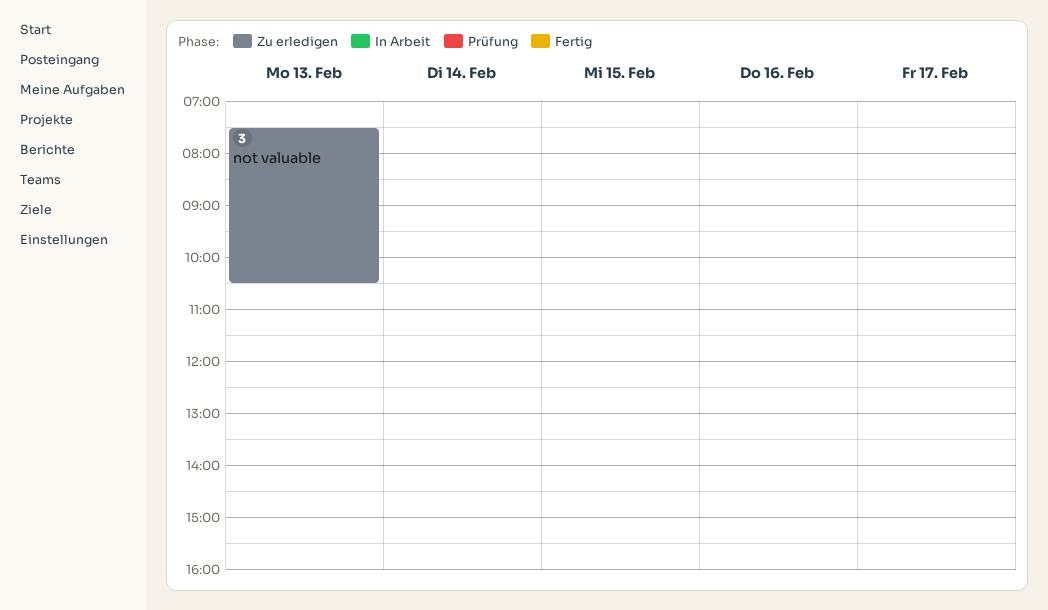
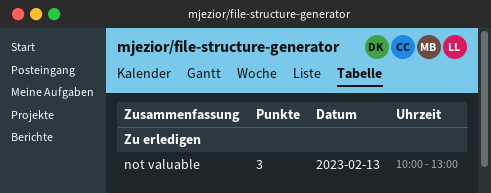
not valuable, begins: 07:30 -> 10:00
not valuable, ends: 10:30 -> 13:00

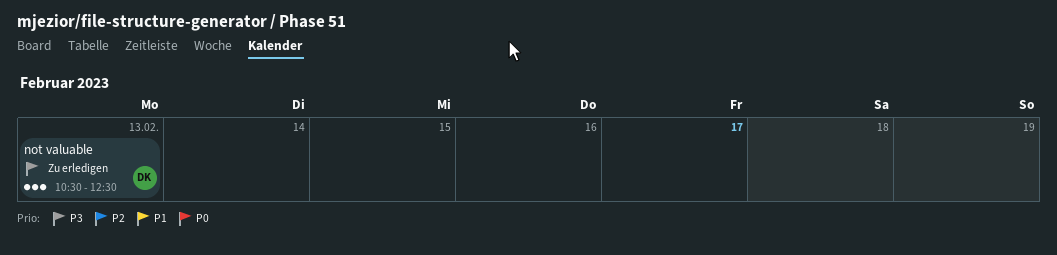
not valuable, begins: 10:00 -> 10:30
not valuable, ends: 13:00 -> 12:30

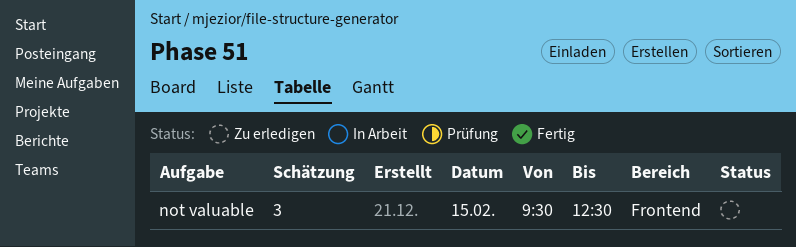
not valuable, day: Feb 13 -> Feb 15
not valuable, begins: 10:30 -> 09:30

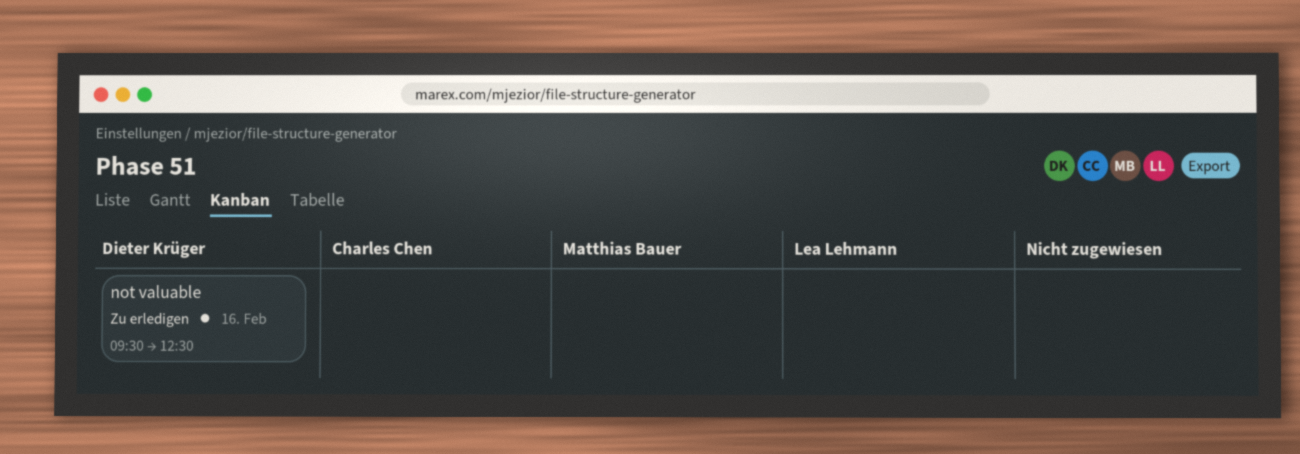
not valuable, estimate: 3 -> 1
not valuable, day: Feb 15 -> Feb 16

